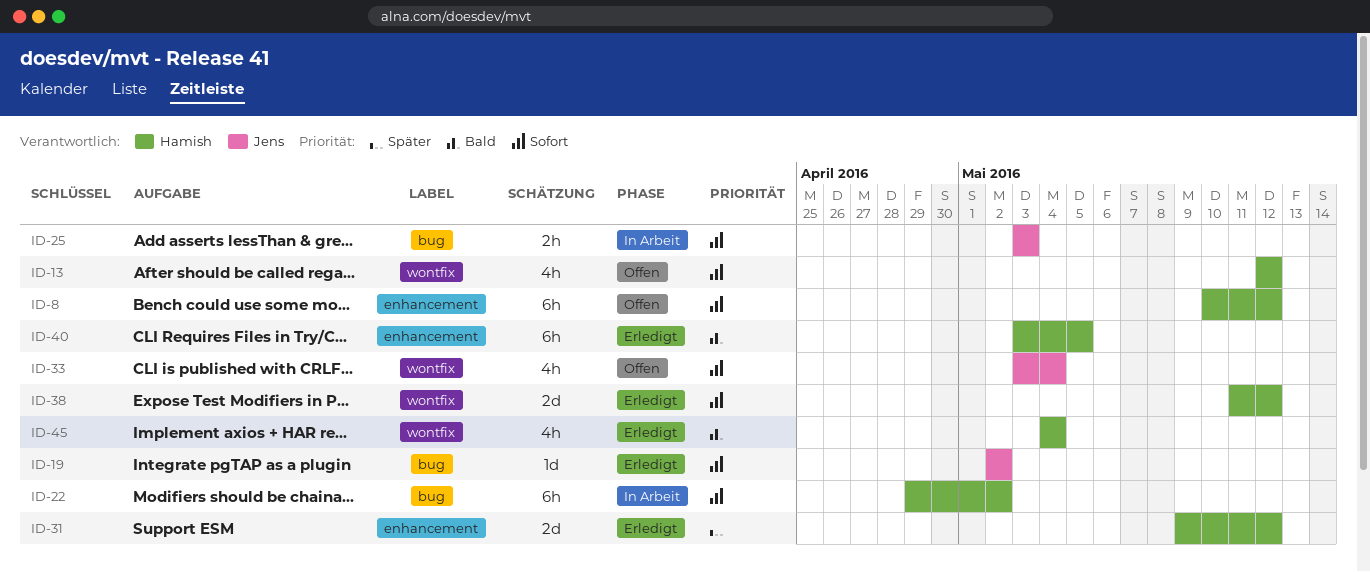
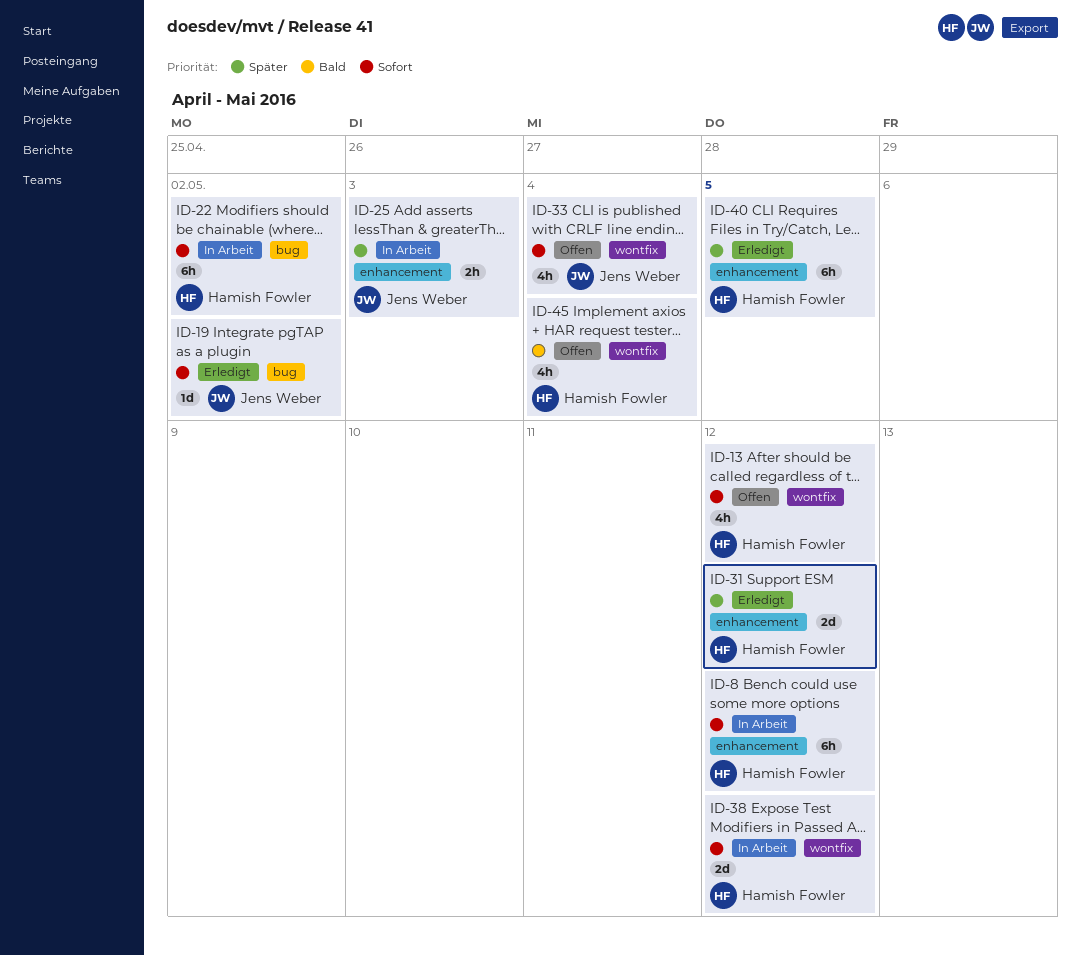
ID-8, status: Offen -> In Arbeit
ID-25, priority: Sofort -> Später
ID-25, label: bug -> enhancement
ID-38, status: Erledigt -> In Arbeit
ID-40, priority: Bald -> Später
ID-45, status: Erledigt -> Offen

